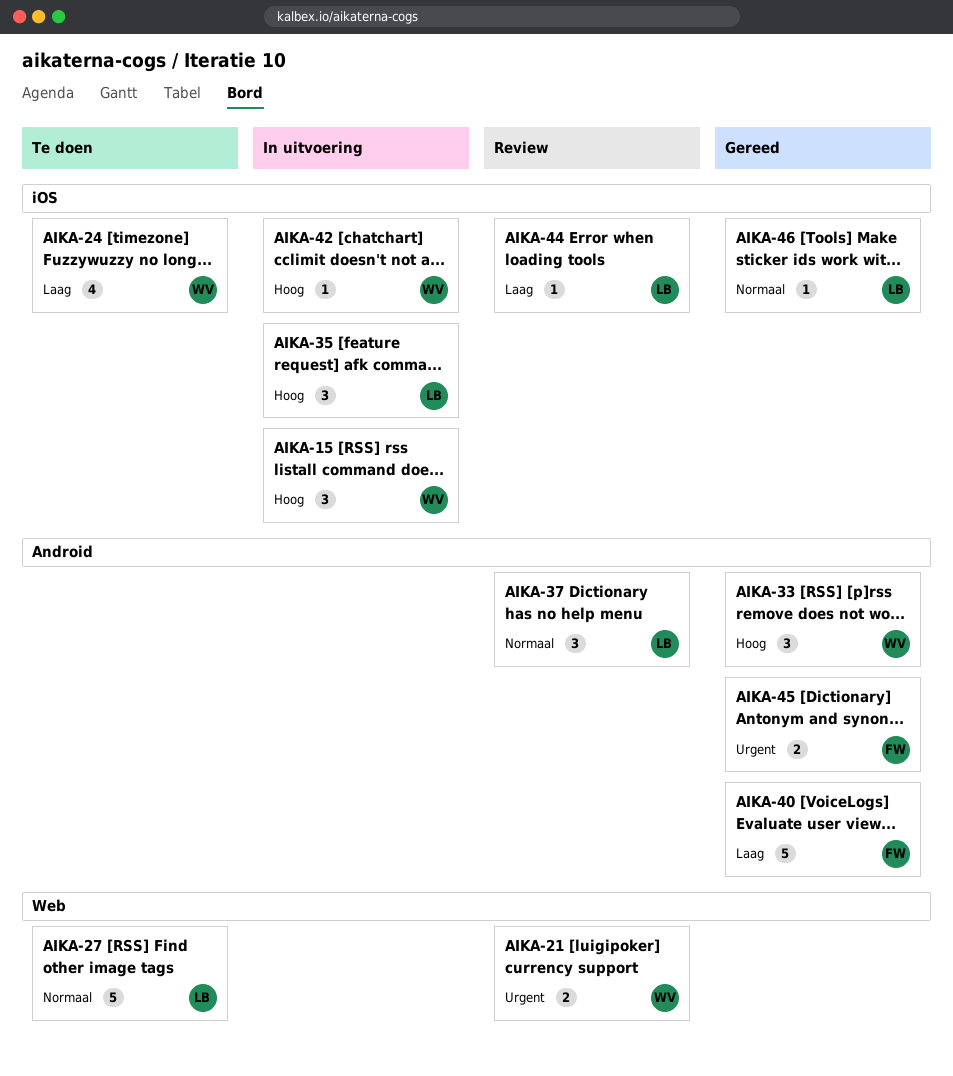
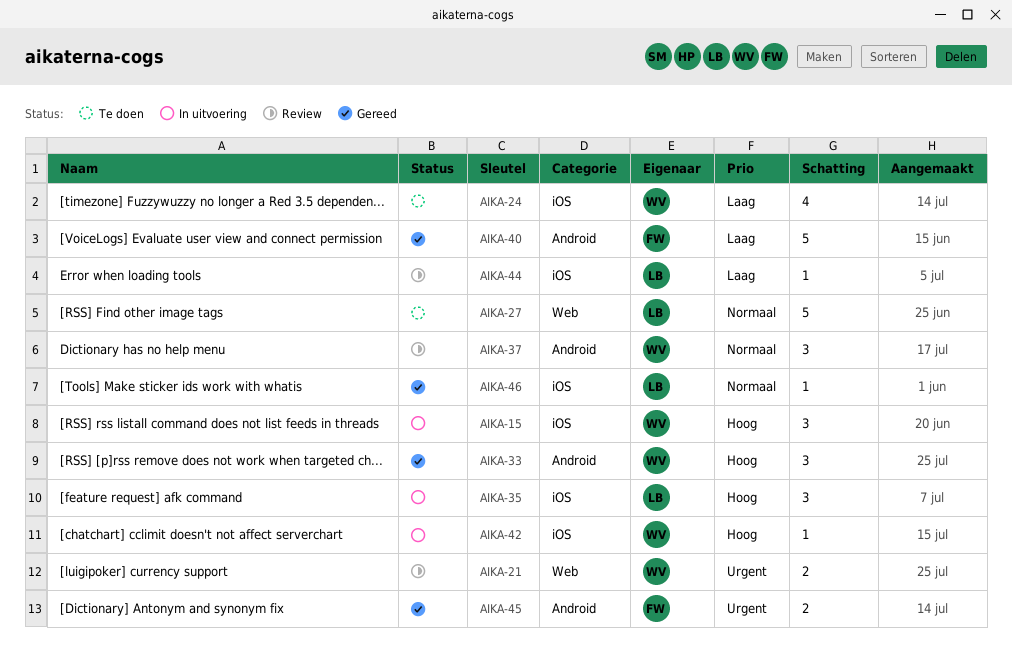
AIKA-37, owner: LB -> WV

